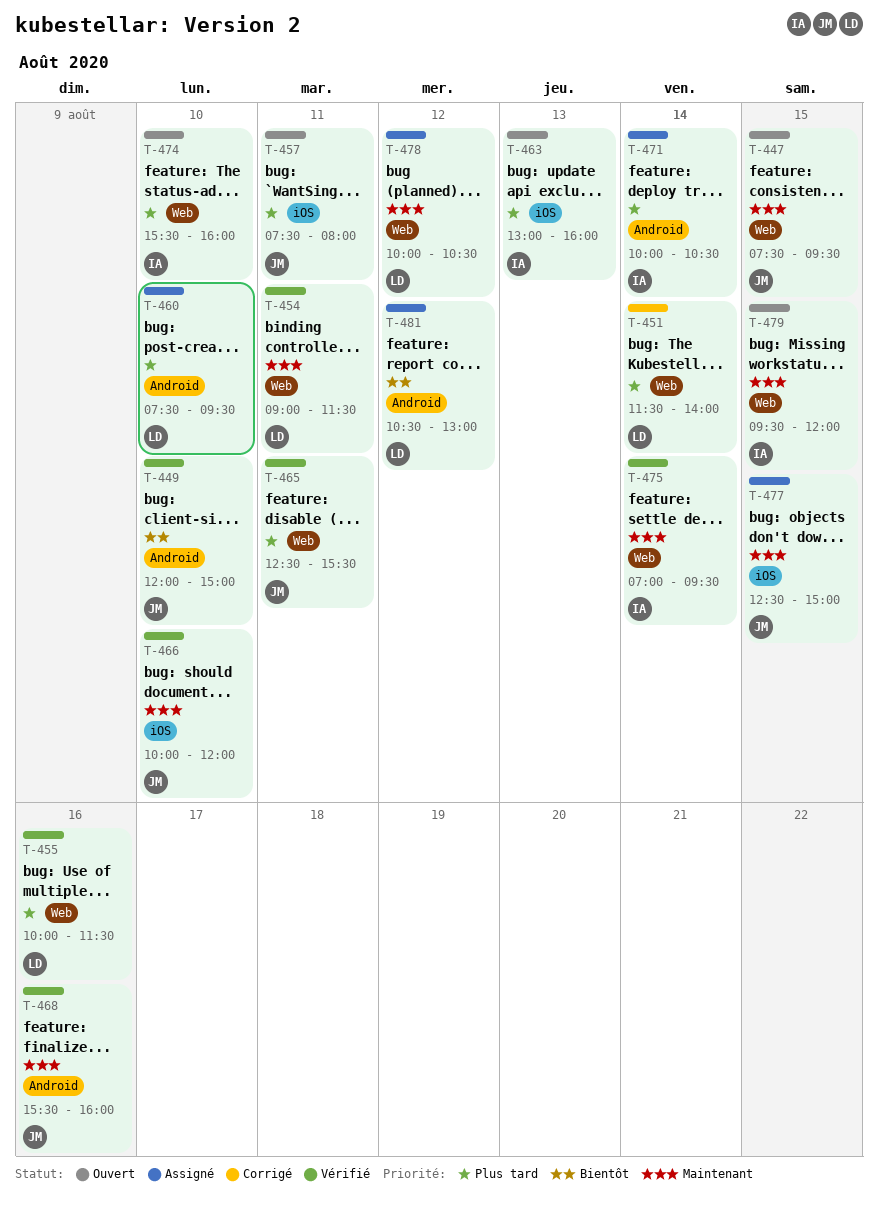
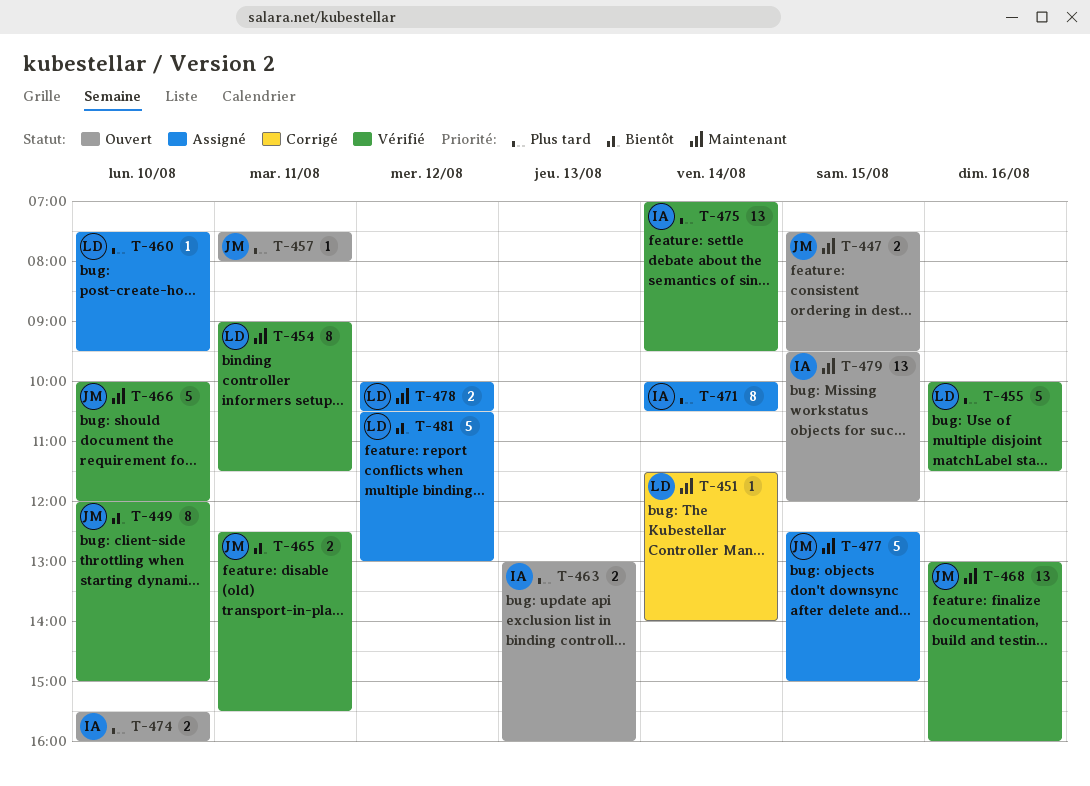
T-451, priority: Plus tard -> Maintenant
T-465, priority: Plus tard -> Bientôt
T-468, begins: 15:30 -> 13:00
T-475, priority: Maintenant -> Plus tard

